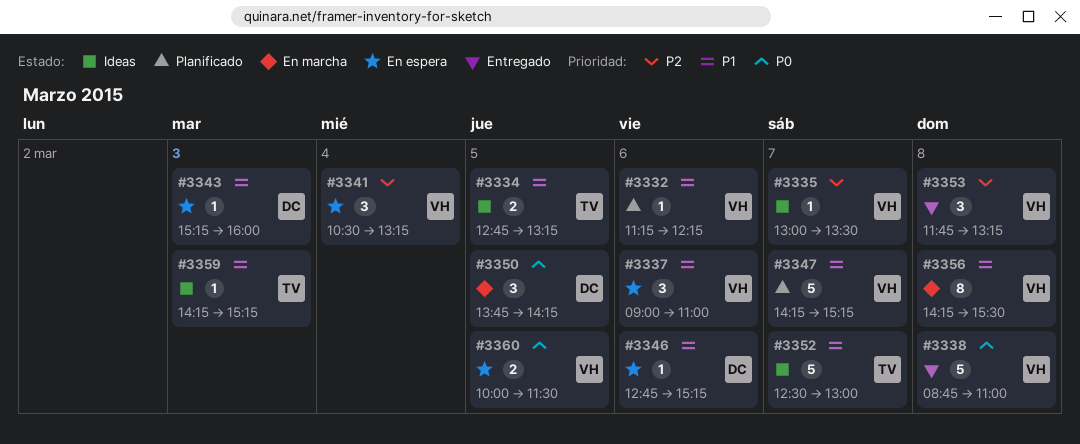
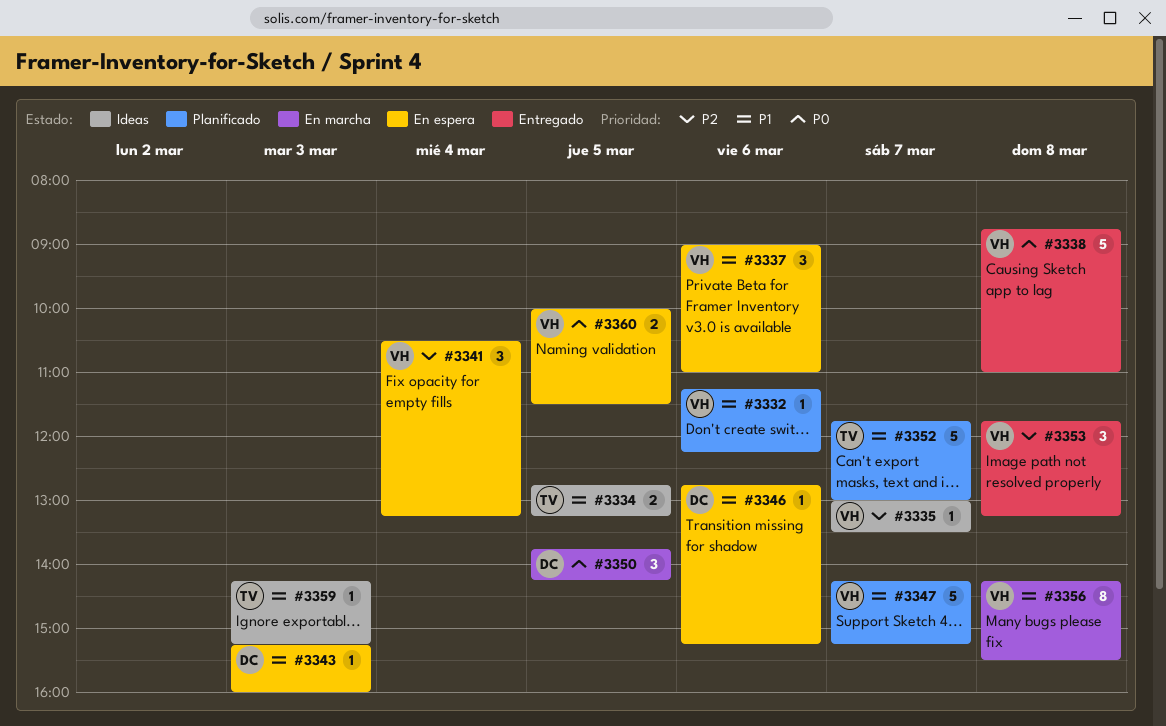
#3352, status: Ideas -> Planificado
#3352, begins: 12:30 -> 11:45

